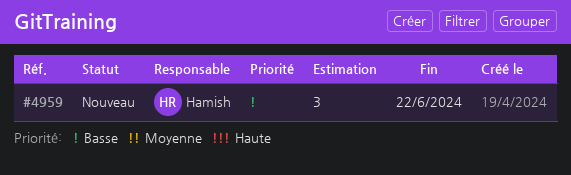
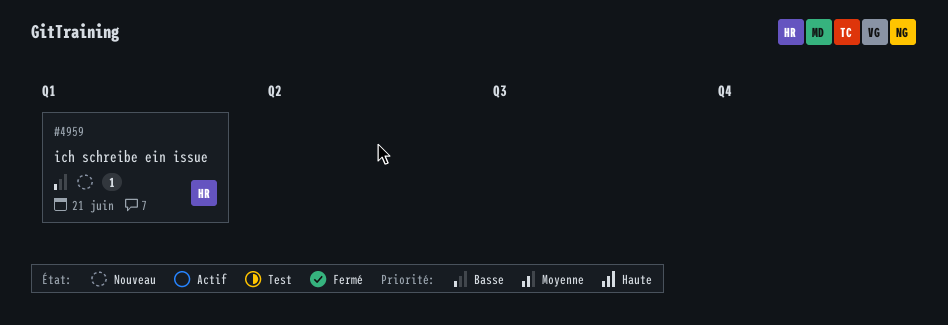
#4959, estimate: 3 -> 1
#4959, due: Jun 22 -> Jun 21

